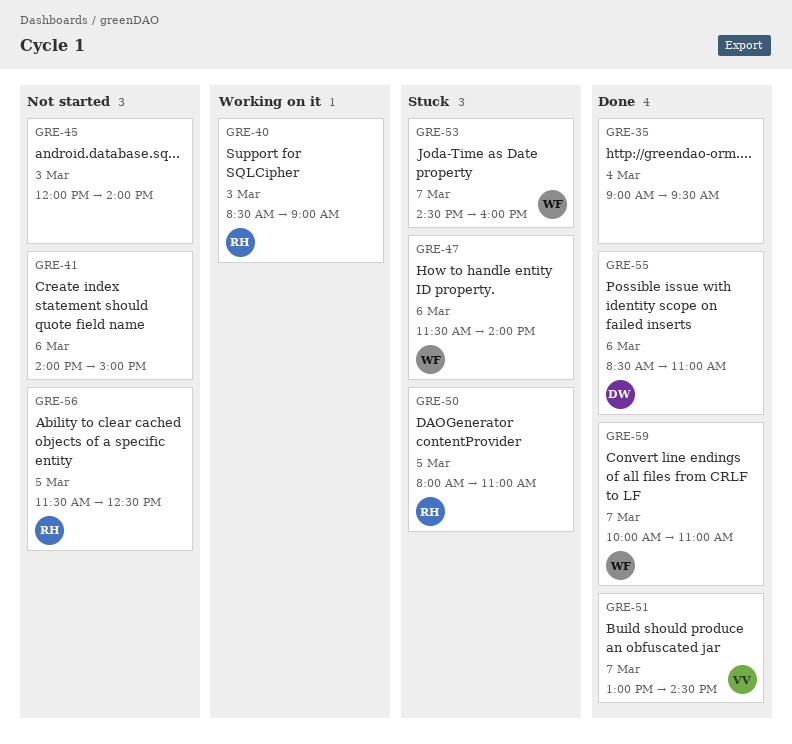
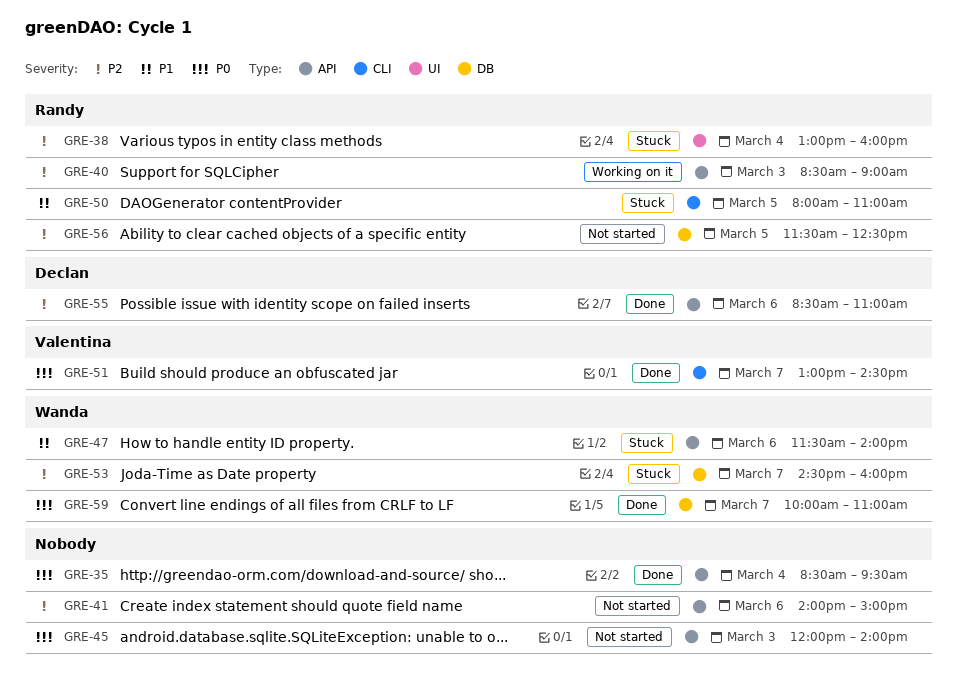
GRE-35, begins: 09:00 -> 08:30
GRE-38: none -> present

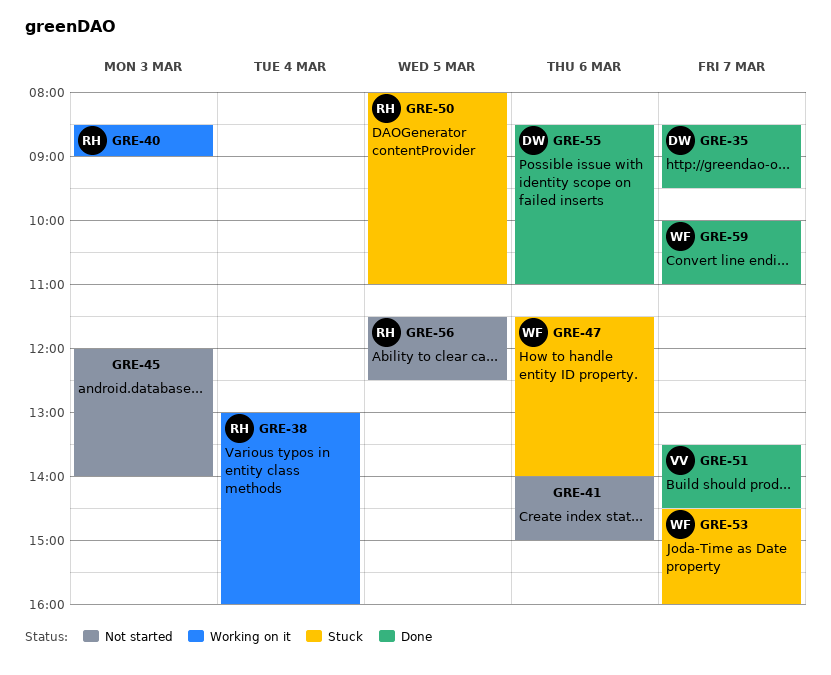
GRE-35, owner: none -> Declan
GRE-35, day: Mar 4 -> Mar 7
GRE-38, status: Stuck -> Working on it
GRE-51, begins: 13:00 -> 13:30

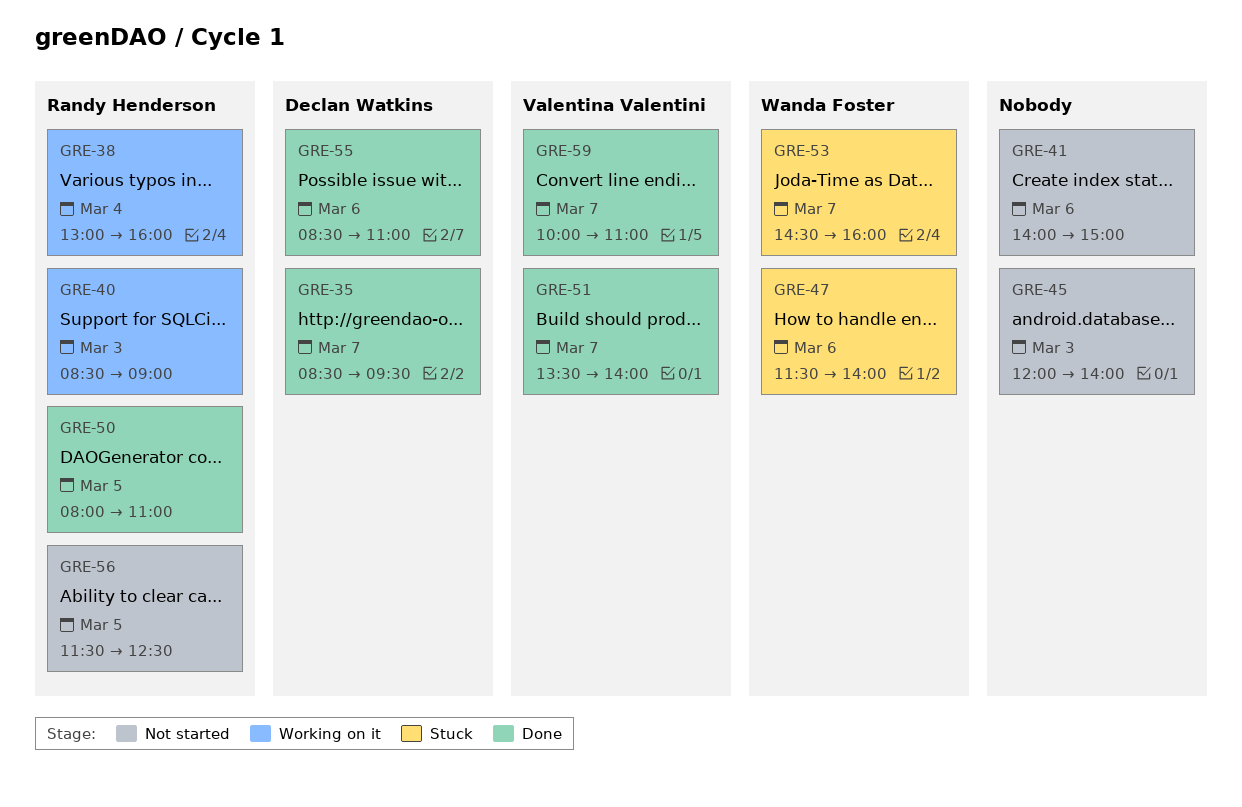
GRE-50, status: Stuck -> Done
GRE-51, ends: 14:30 -> 14:00
GRE-59, owner: Wanda Foster -> Valentina Valentini

